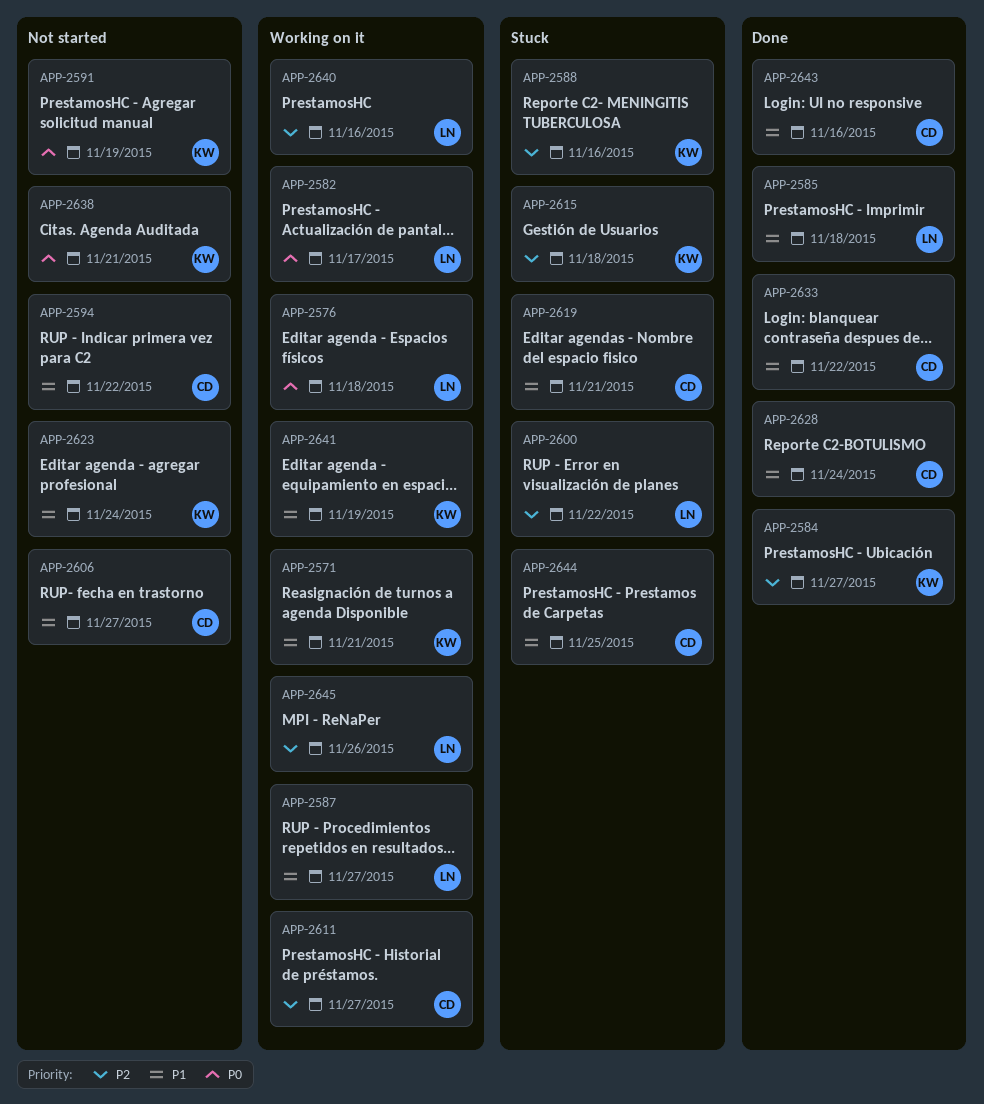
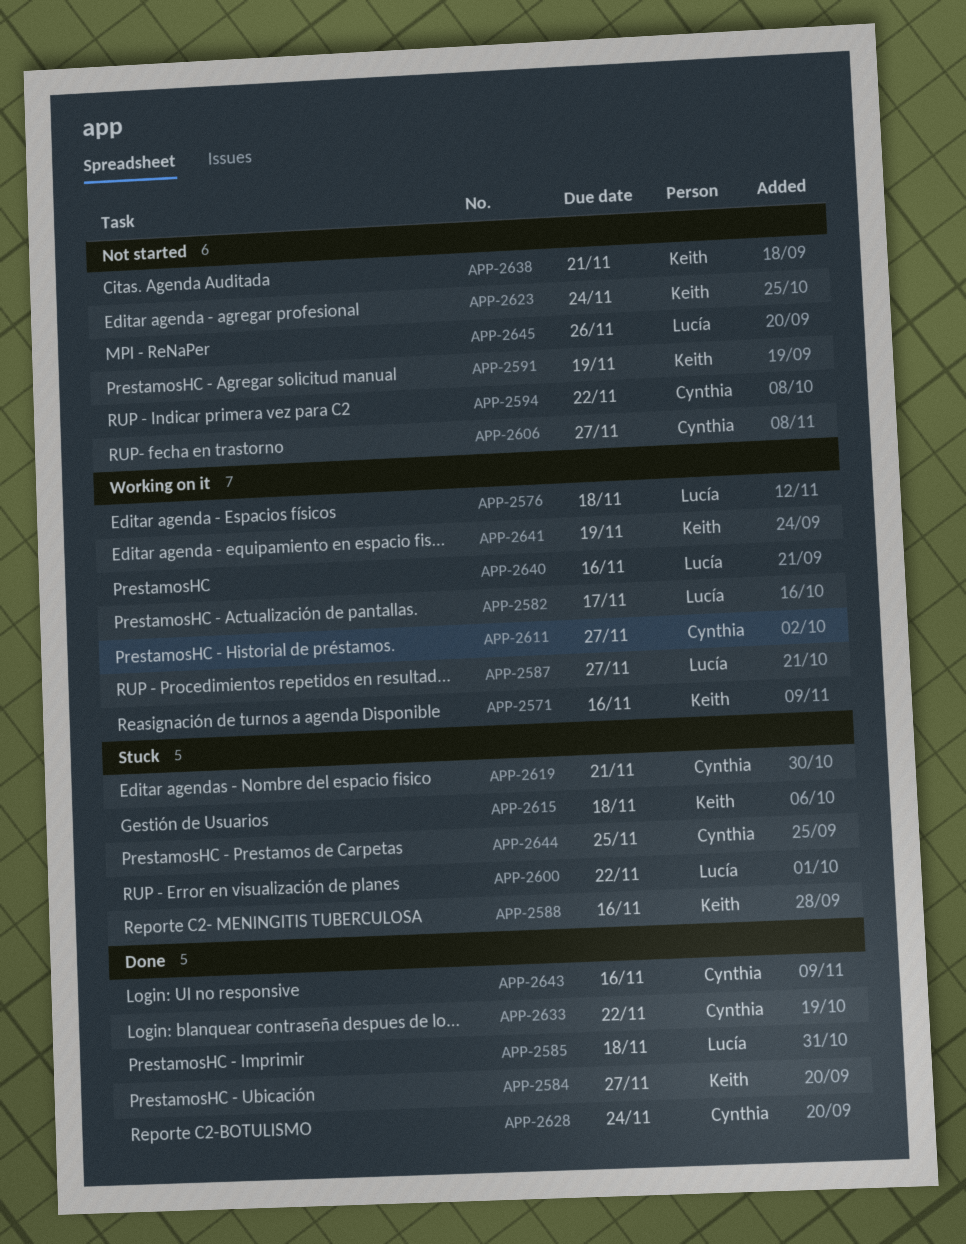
APP-2571, due: Nov 21 -> Nov 16
APP-2645, status: Working on it -> Not started

